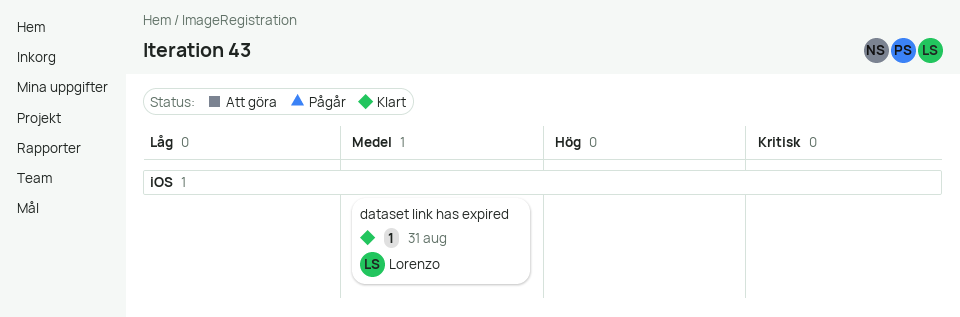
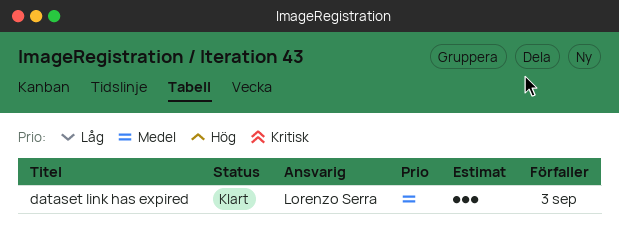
dataset link has expired, estimate: 1 -> 3
dataset link has expired, due: Aug 31 -> Sep 3

